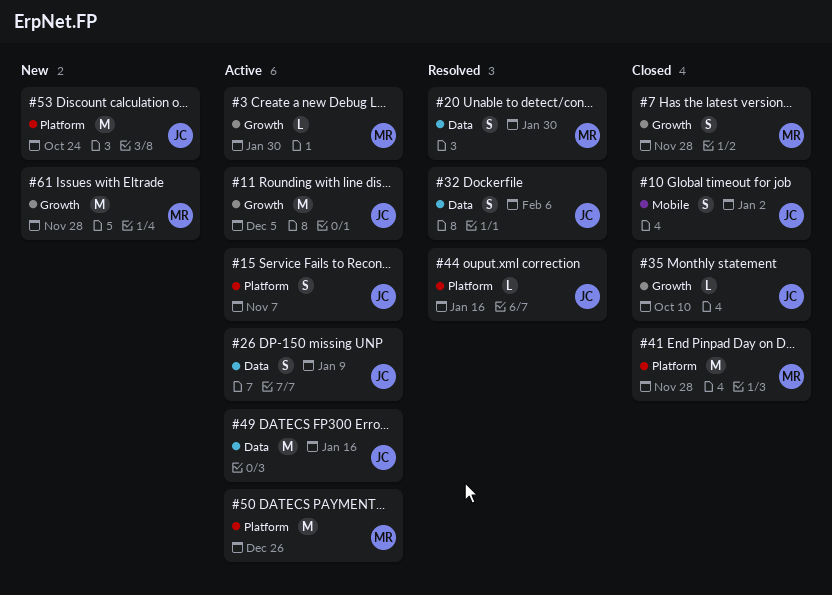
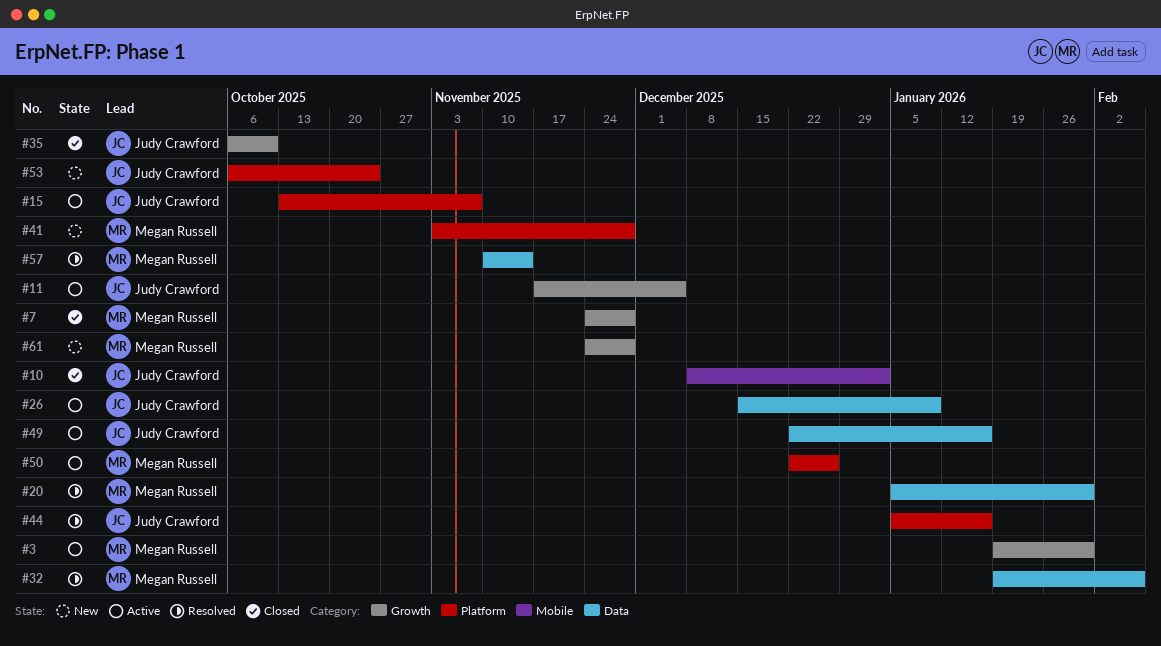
#32, owner: Judy Crawford -> Megan Russell
#41, status: Closed -> New
#57: none -> present

